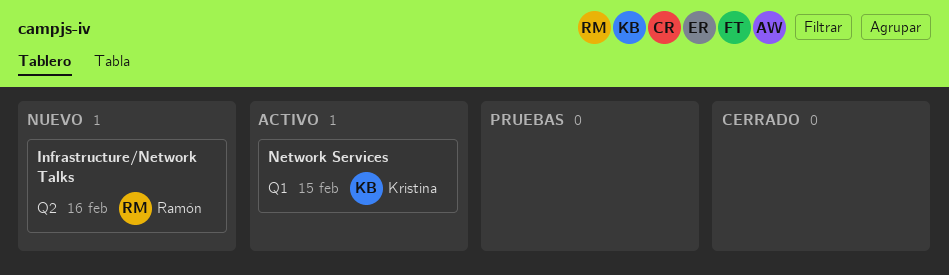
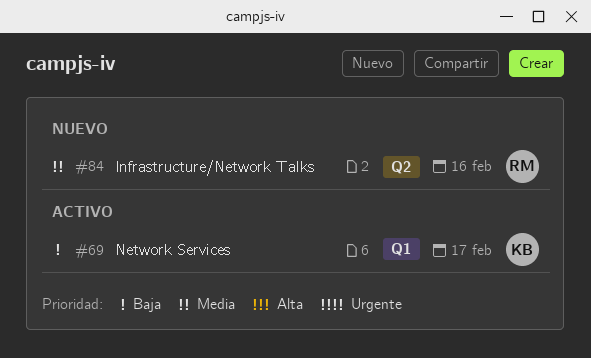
Network Services, due: Feb 15 -> Feb 17

